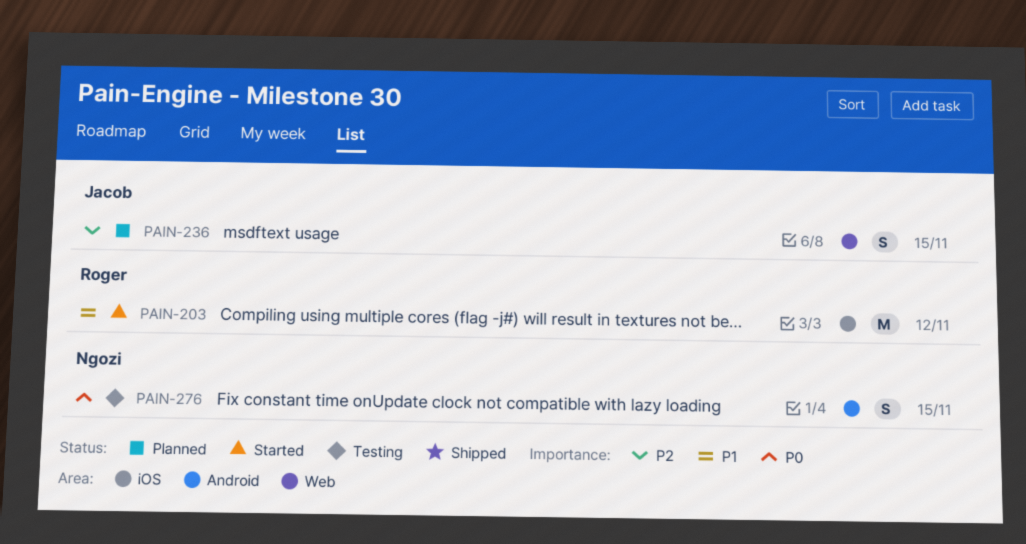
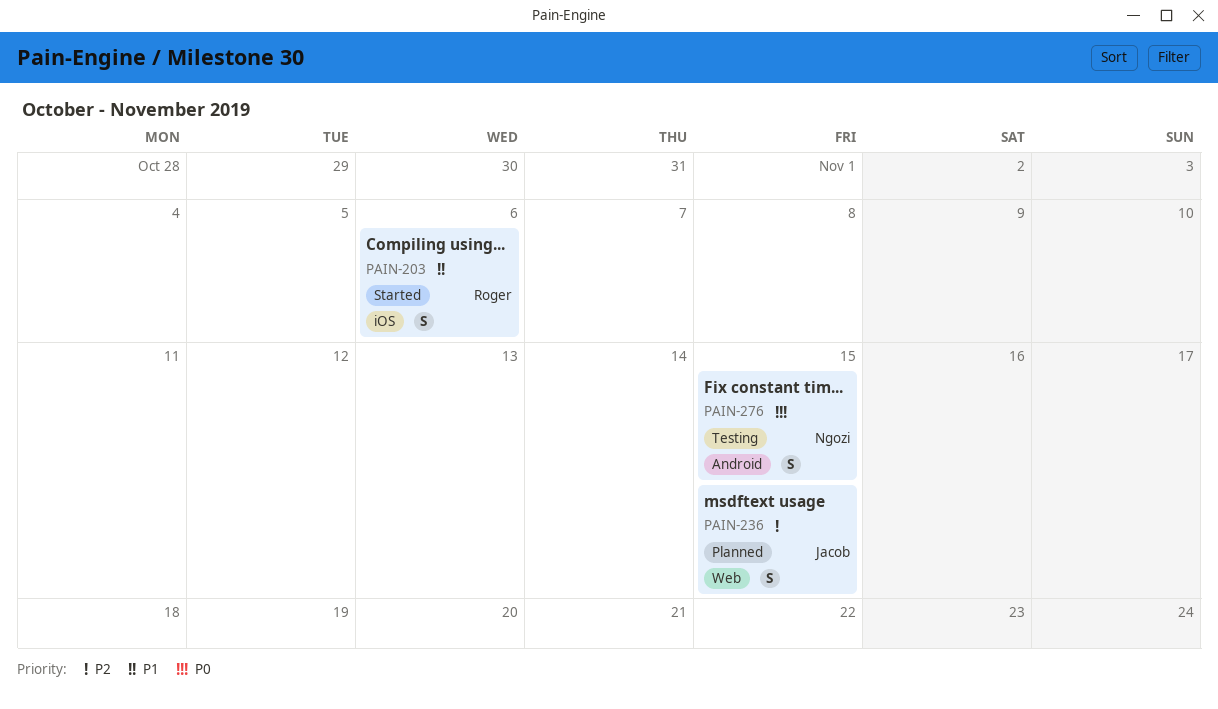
PAIN-203, estimate: M -> S
PAIN-203, due: Nov 12 -> Nov 6

